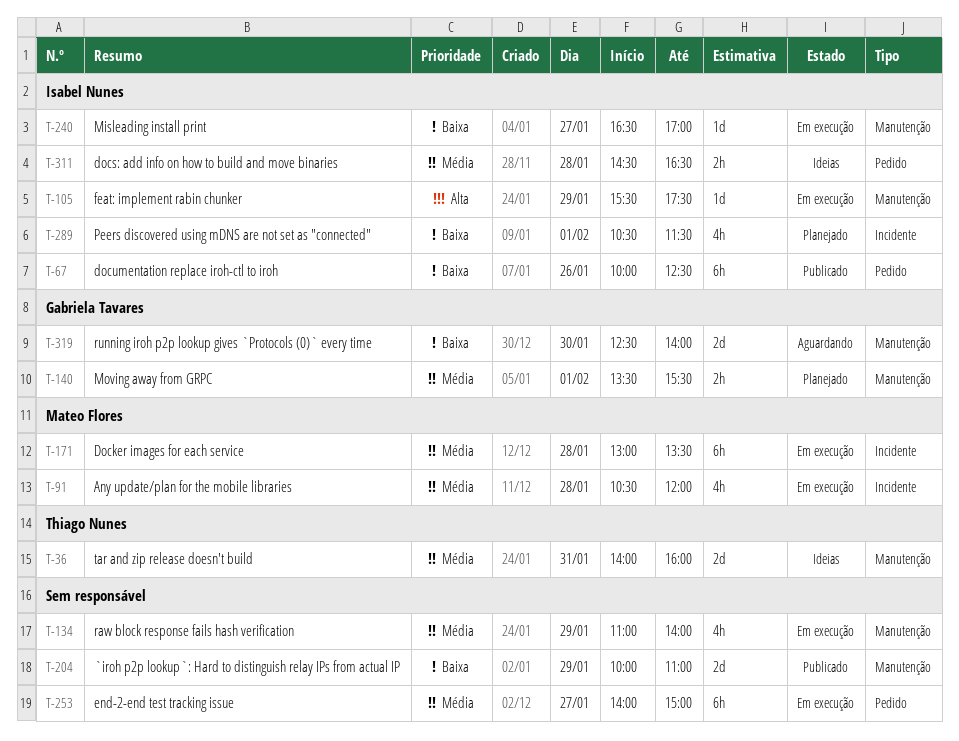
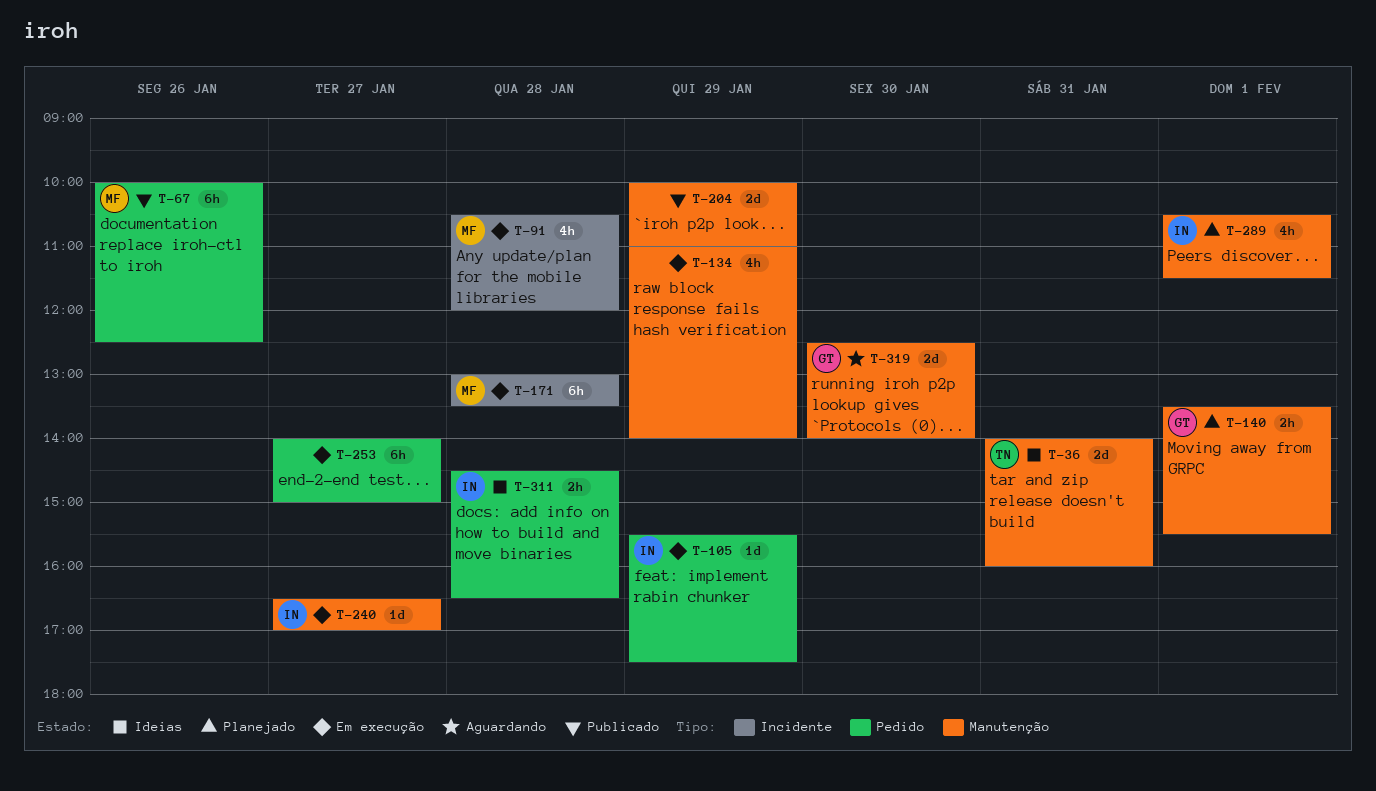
T-67, owner: Isabel Nunes -> Mateo Flores
T-105, label: Manutenção -> Pedido
T-289, label: Incidente -> Manutenção

